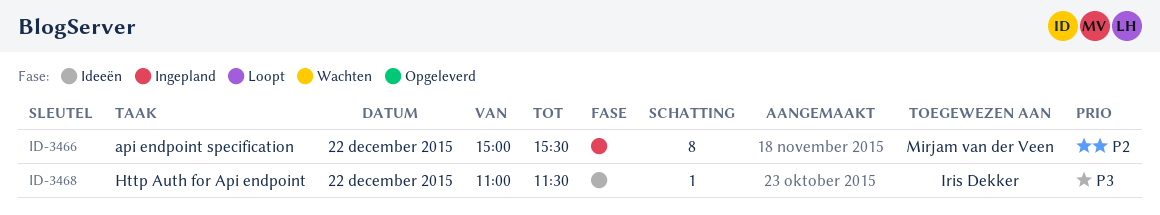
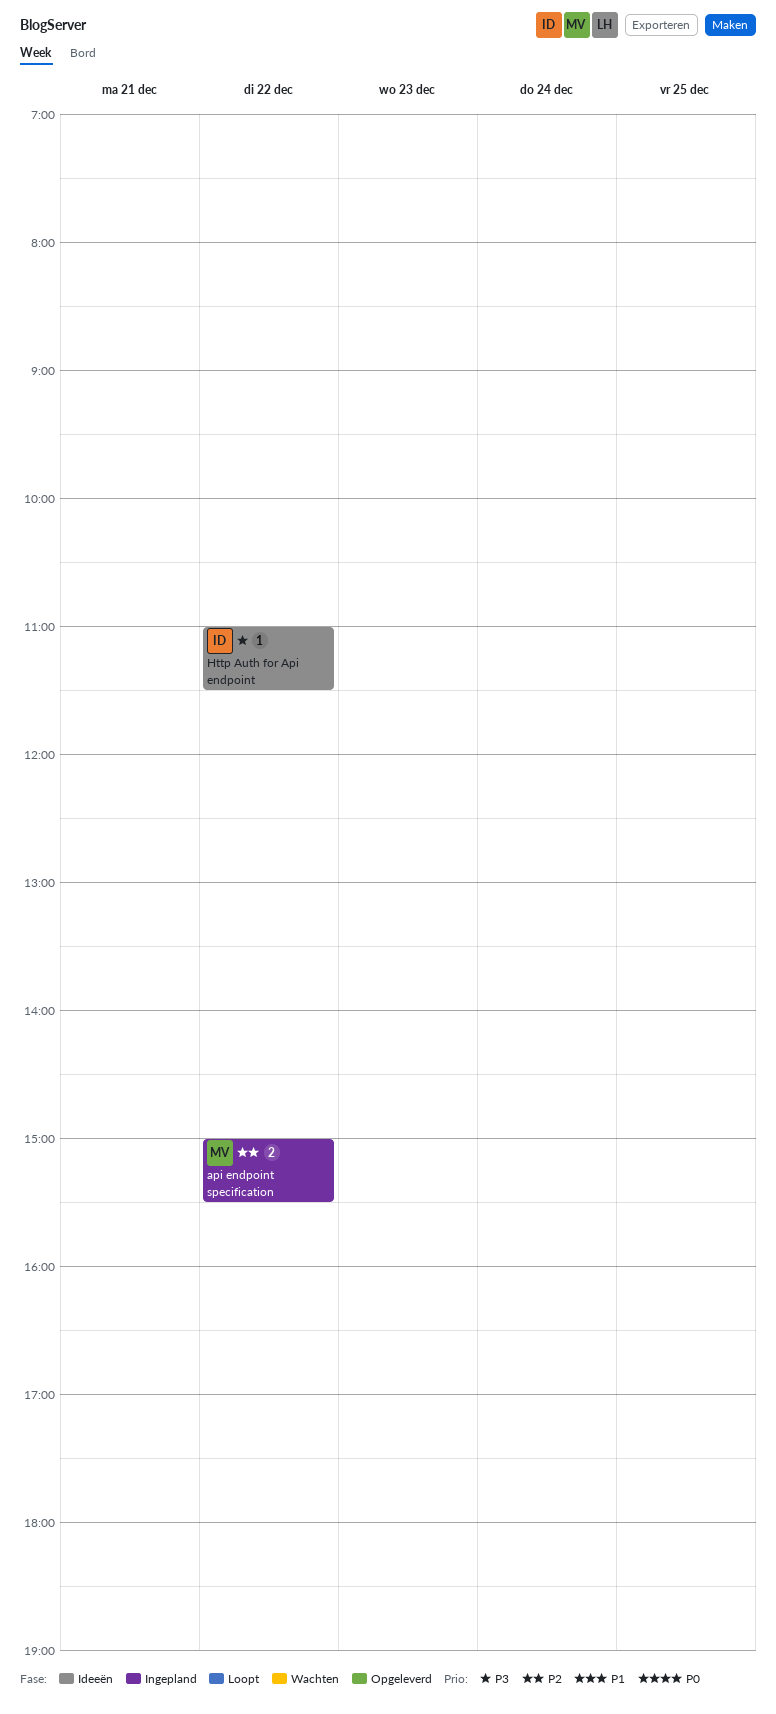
api endpoint specification, estimate: 8 -> 2

